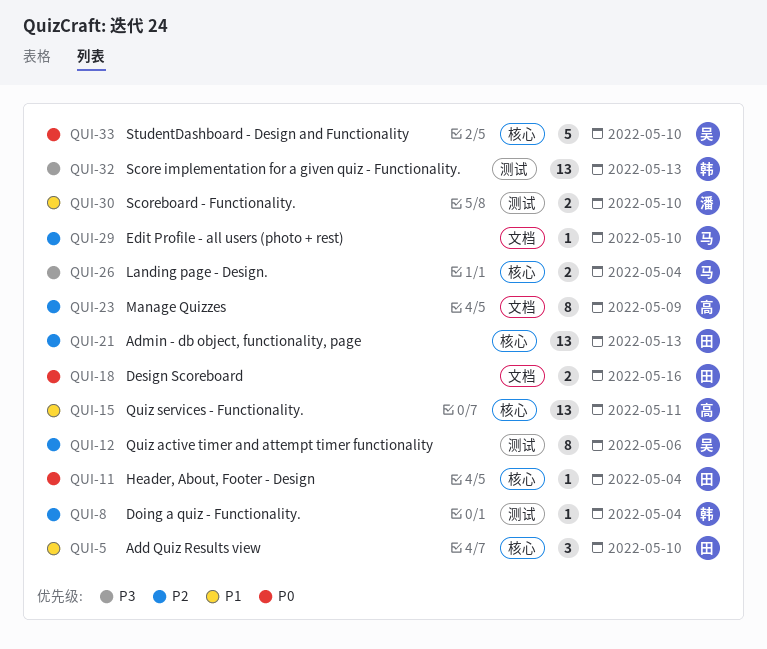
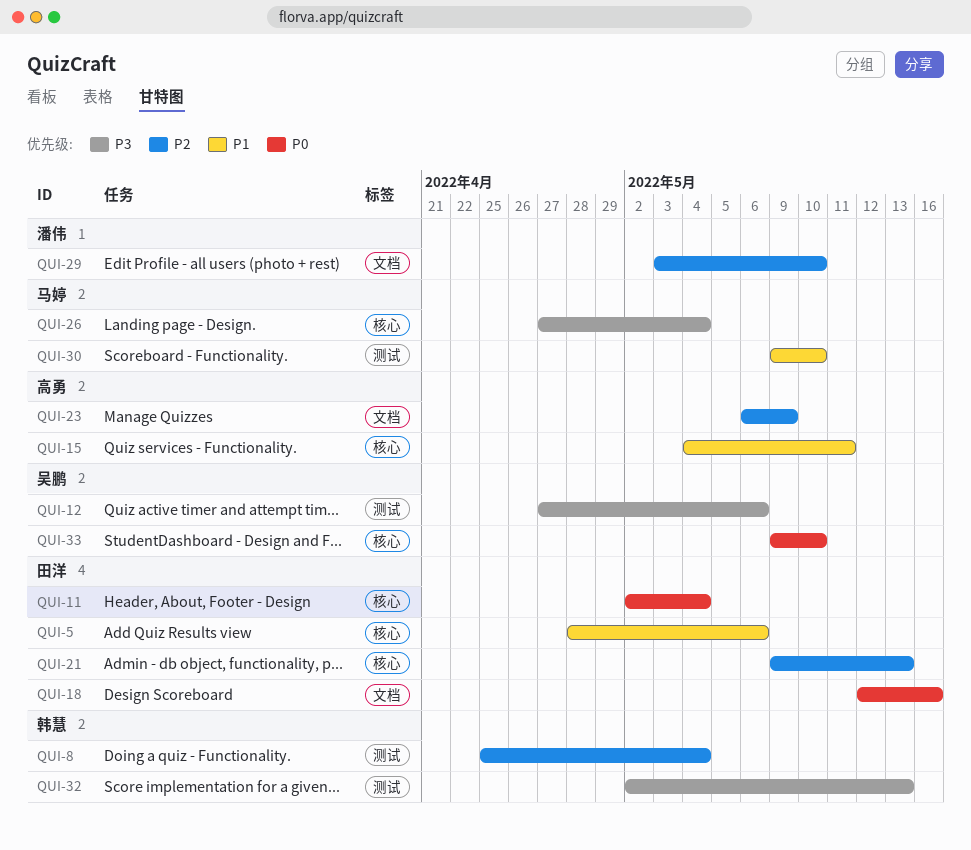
QUI-5, due: May 10 -> May 6
QUI-12, priority: P2 -> P3
QUI-29, owner: 马婷 -> 潘伟
QUI-30, owner: 潘伟 -> 马婷

